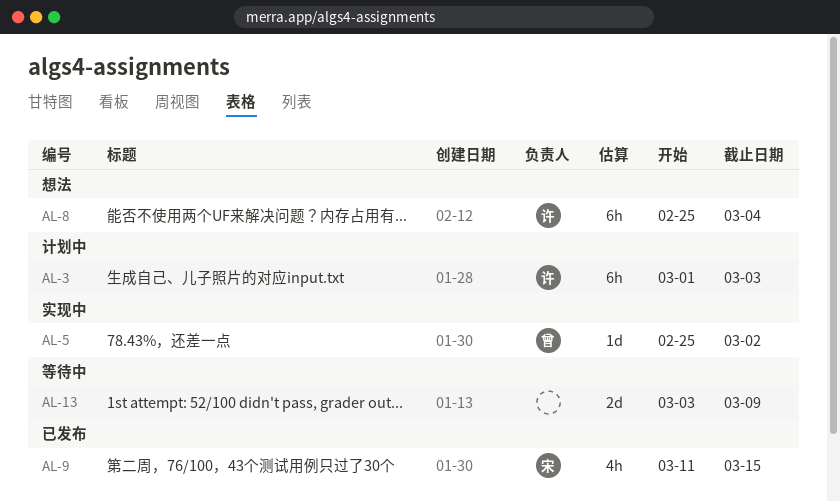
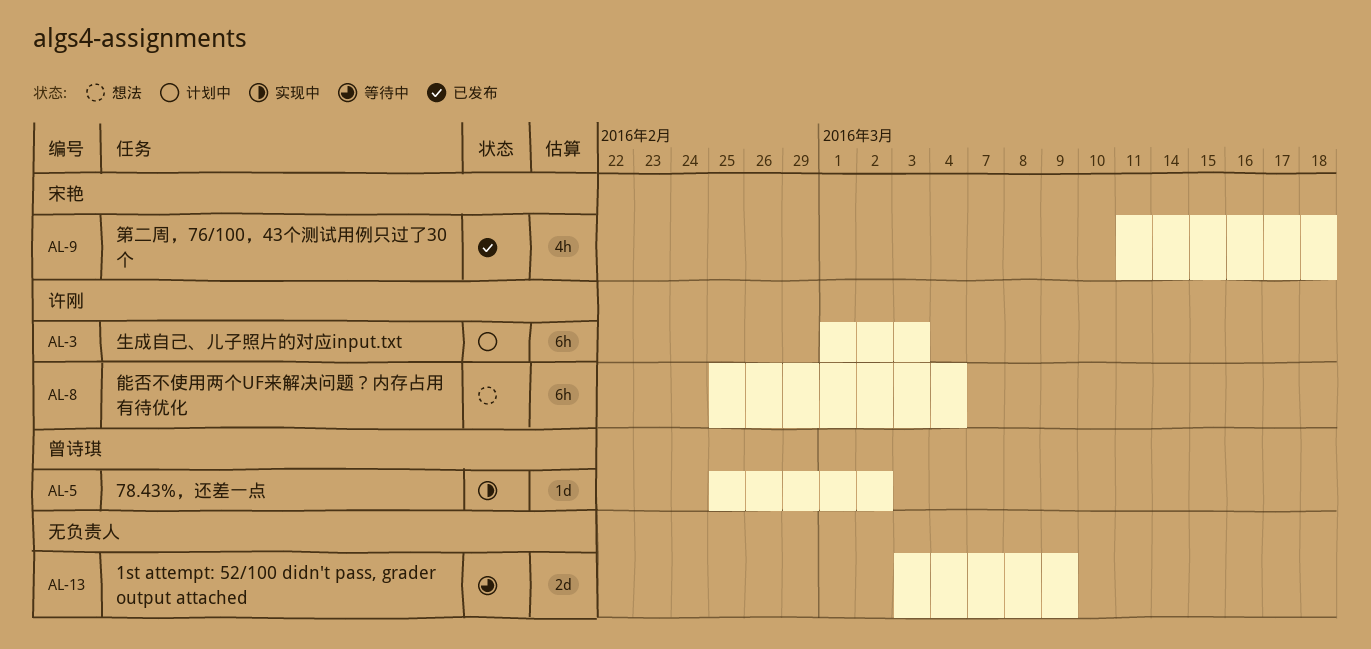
AL-9, due: Mar 15 -> Mar 18

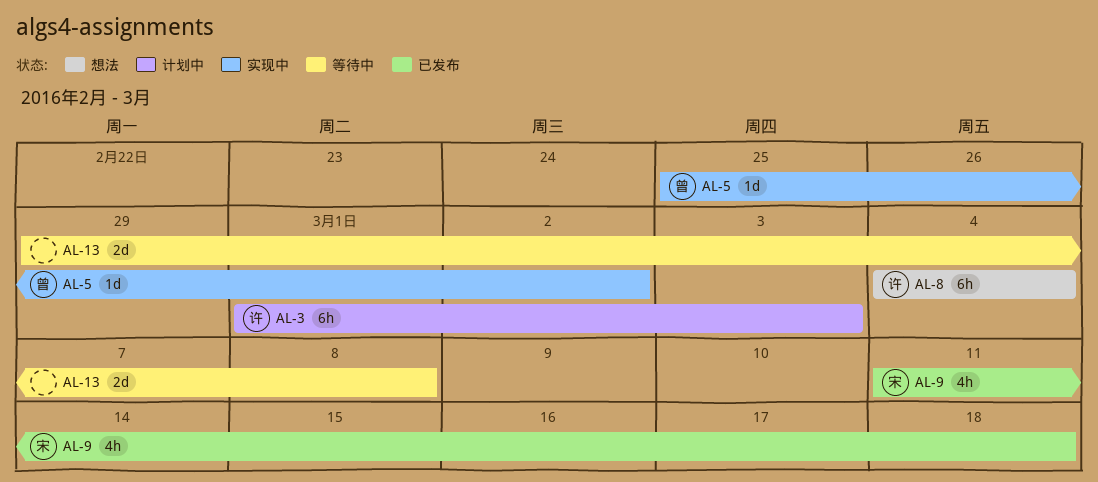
AL-8, start: Feb 25 -> Mar 4
AL-13, start: Mar 3 -> Feb 29
AL-13, due: Mar 9 -> Mar 8

